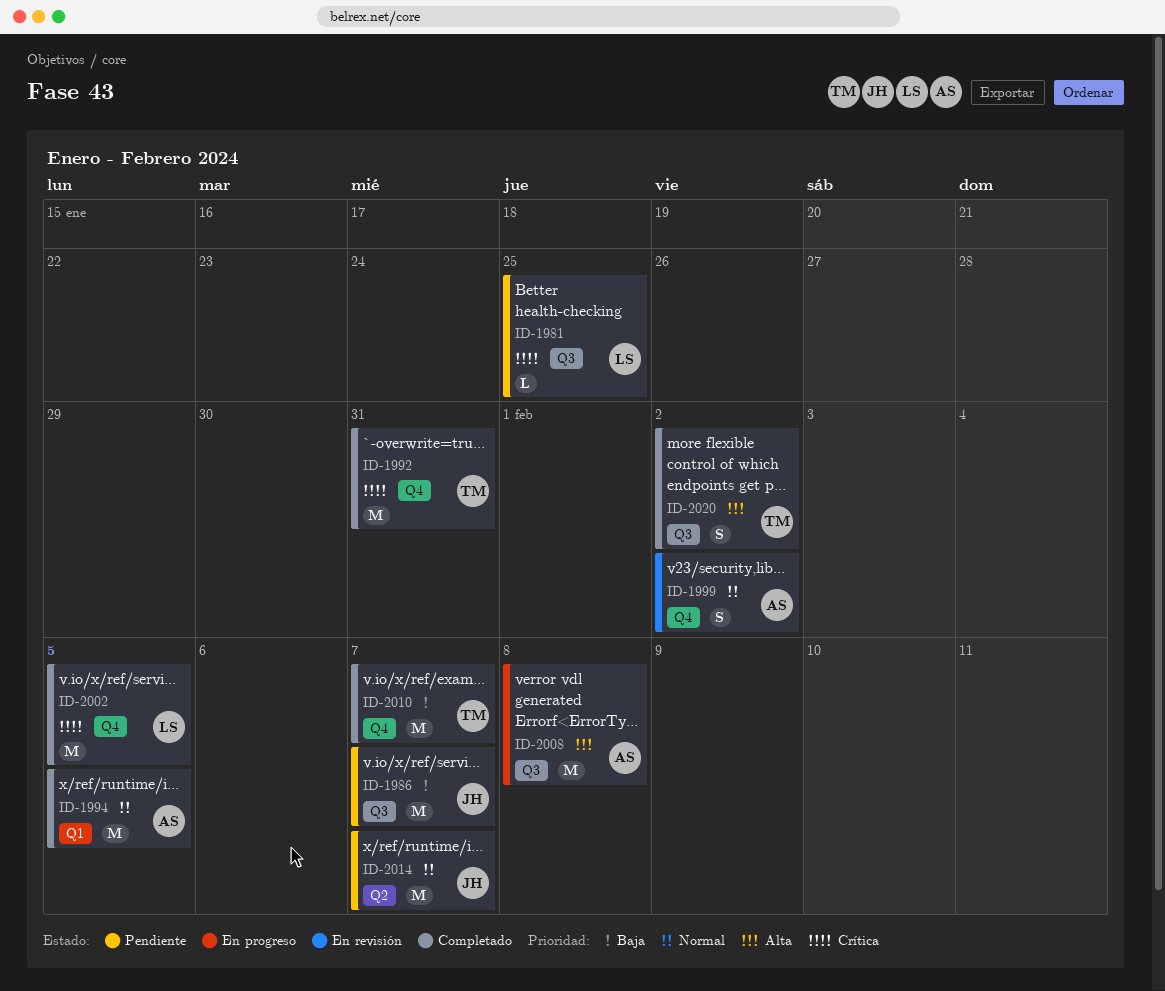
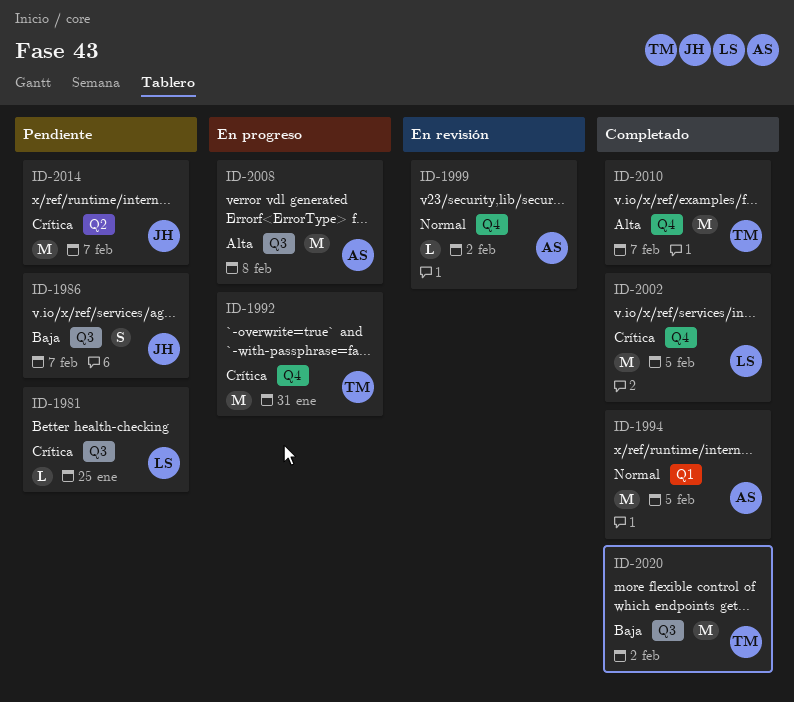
ID-1986, estimate: M -> S
ID-1992, status: Completado -> En progreso
ID-1999, estimate: S -> L
ID-2010, priority: Baja -> Alta
ID-2014, priority: Normal -> Crítica
ID-2020, priority: Alta -> Baja
ID-2020, estimate: S -> M

